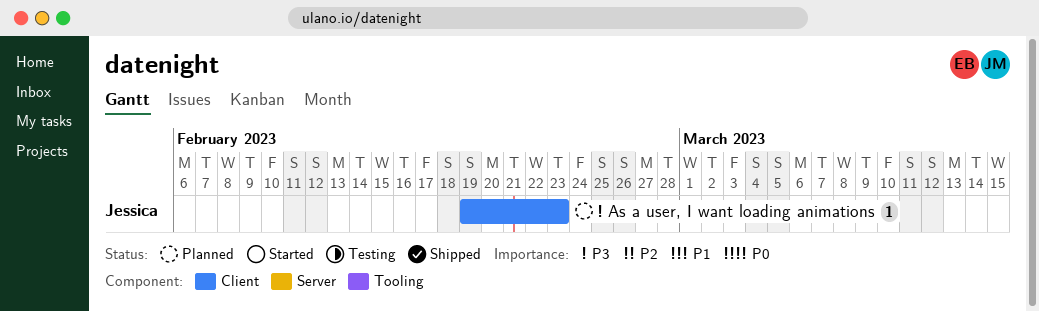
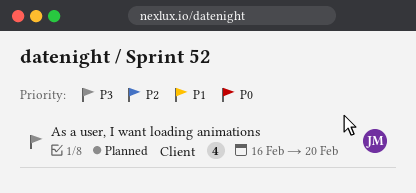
As a user, I want loading animations, estimate: 1 -> 4
As a user, I want loading animations, start: Feb 19 -> Feb 16
As a user, I want loading animations, due: Feb 23 -> Feb 20

